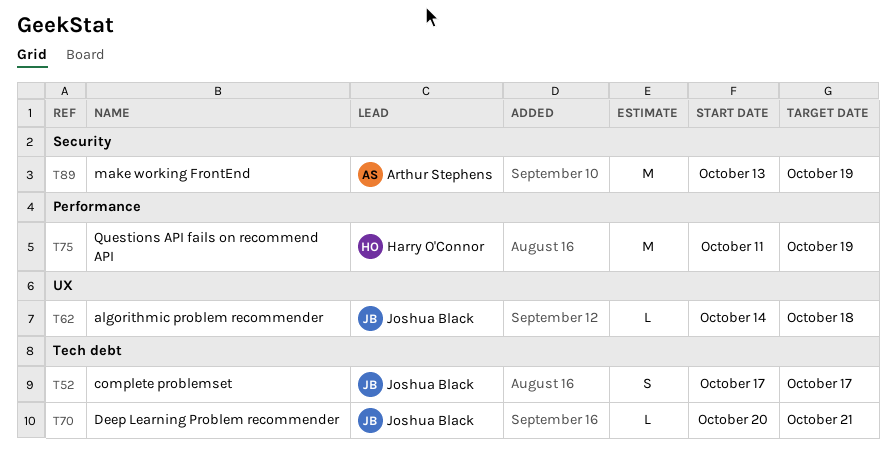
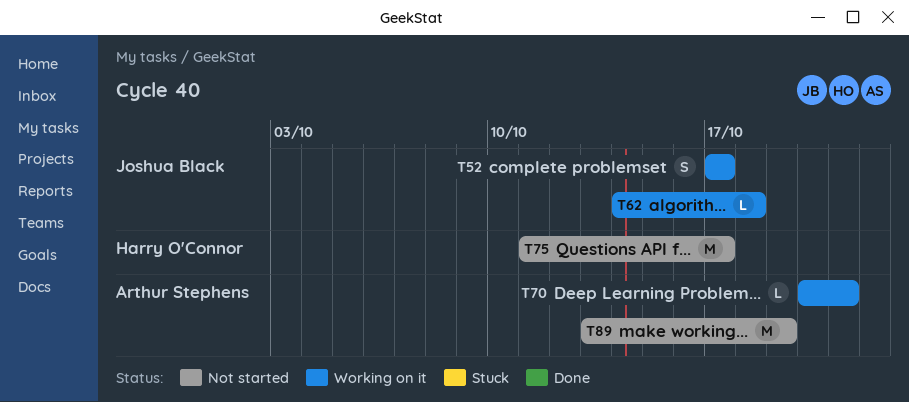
T70, owner: Joshua Black -> Arthur Stephens
T75, due: Oct 19 -> Oct 17

